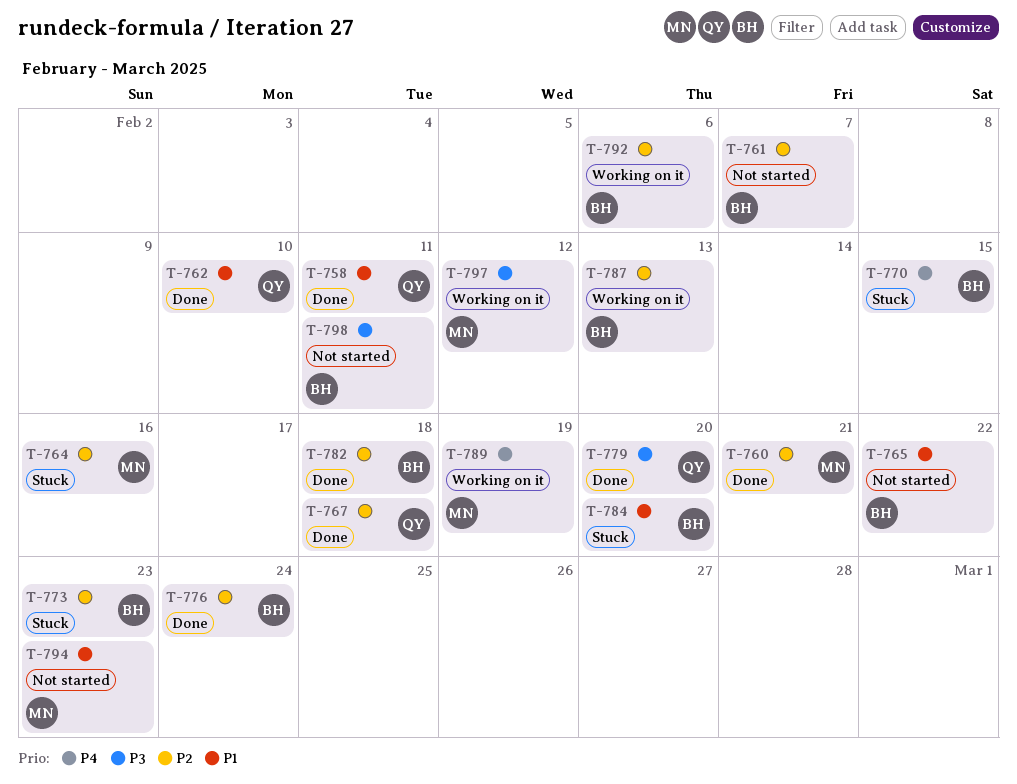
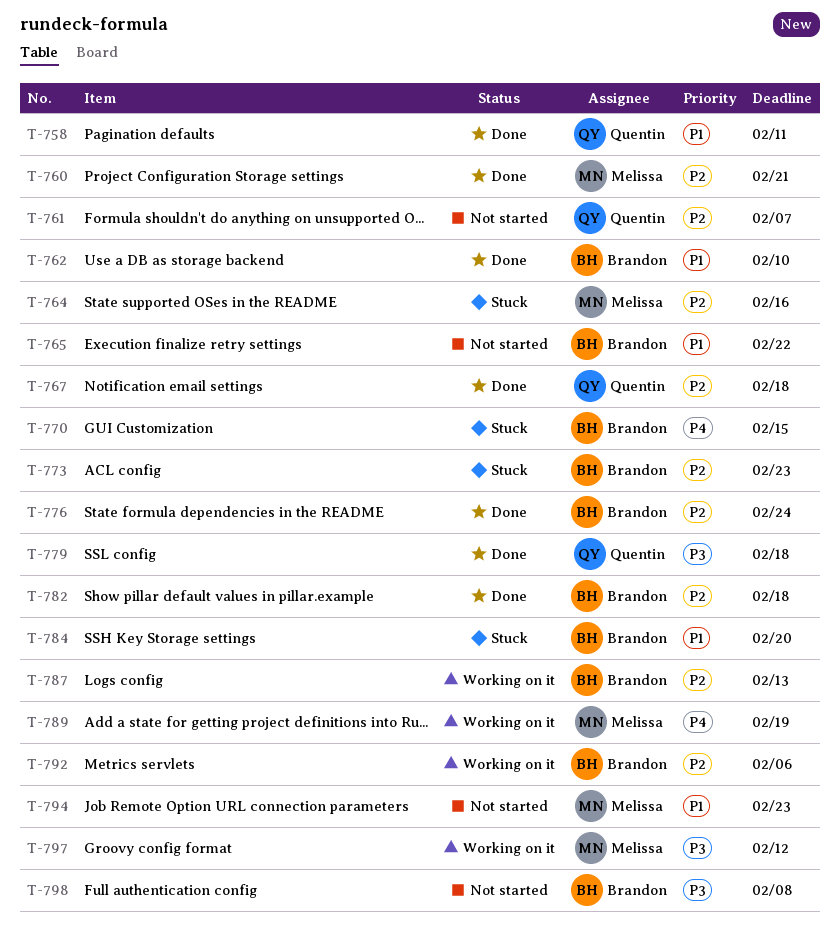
T-761, owner: Brandon -> Quentin
T-762, owner: Quentin -> Brandon
T-779, due: Feb 20 -> Feb 18
T-798, due: Feb 11 -> Feb 8

